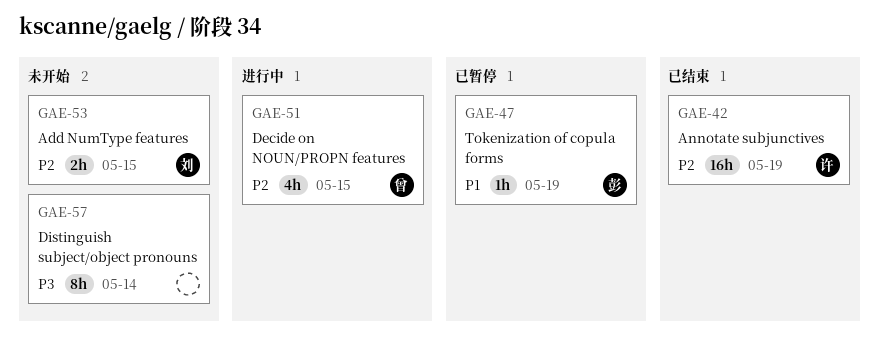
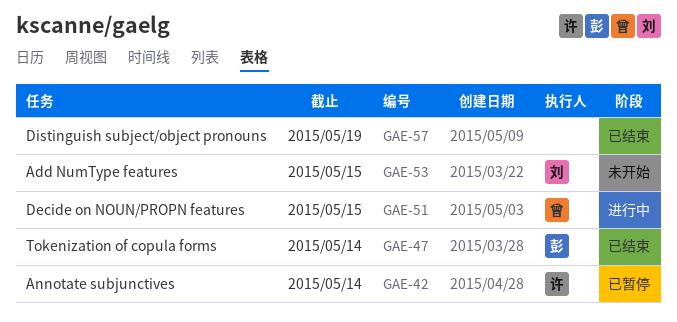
GAE-42, status: 已结束 -> 已暂停
GAE-42, due: May 19 -> May 14
GAE-47, status: 已暂停 -> 已结束
GAE-47, due: May 19 -> May 14
GAE-57, status: 未开始 -> 已结束
GAE-57, due: May 14 -> May 19

